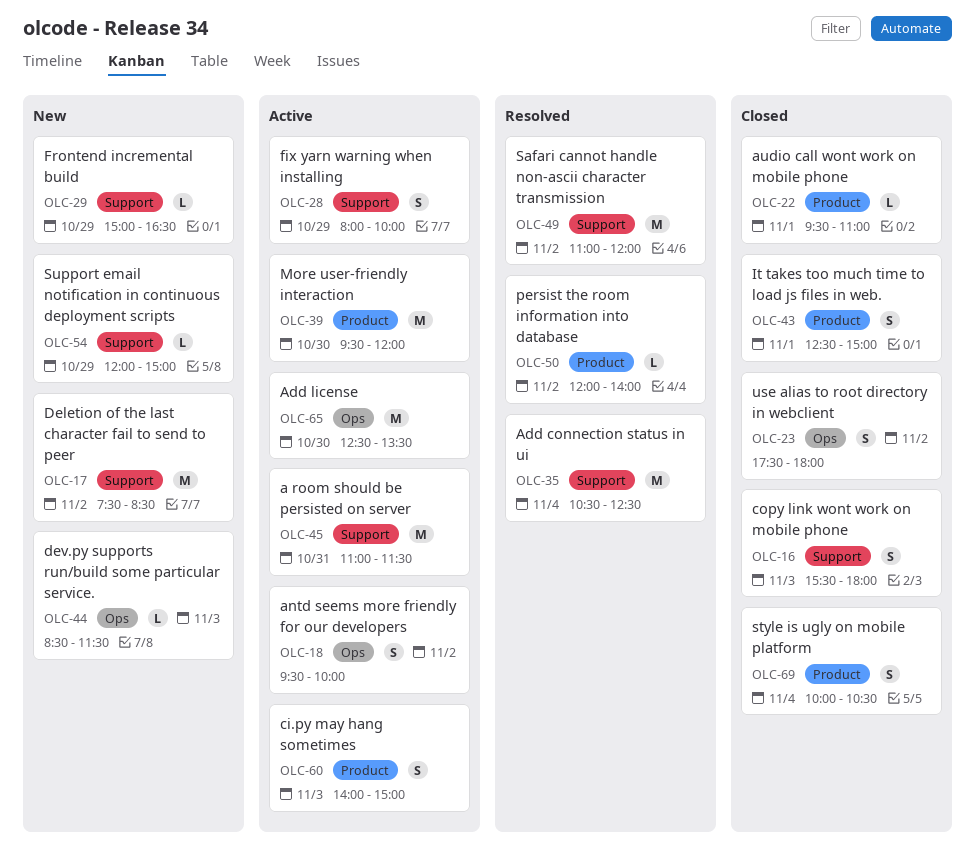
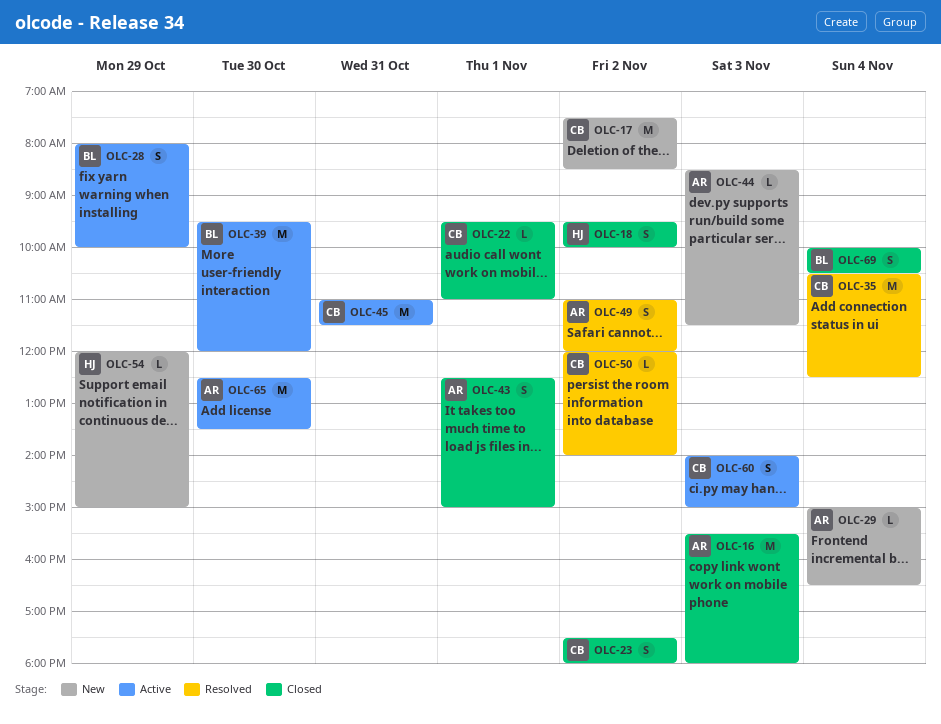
OLC-16, estimate: S -> M
OLC-18, status: Active -> Closed
OLC-29, day: Oct 29 -> Nov 4
OLC-49, estimate: M -> S

